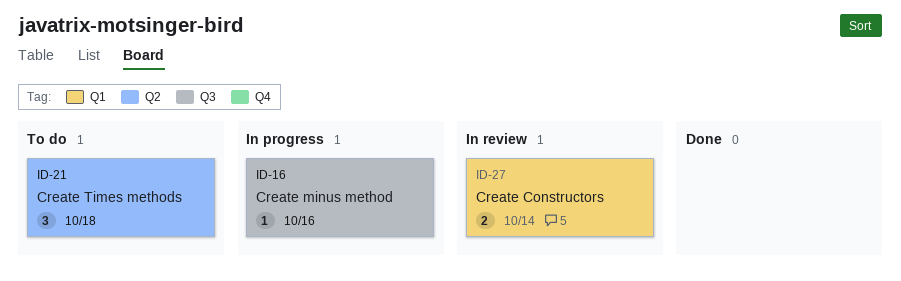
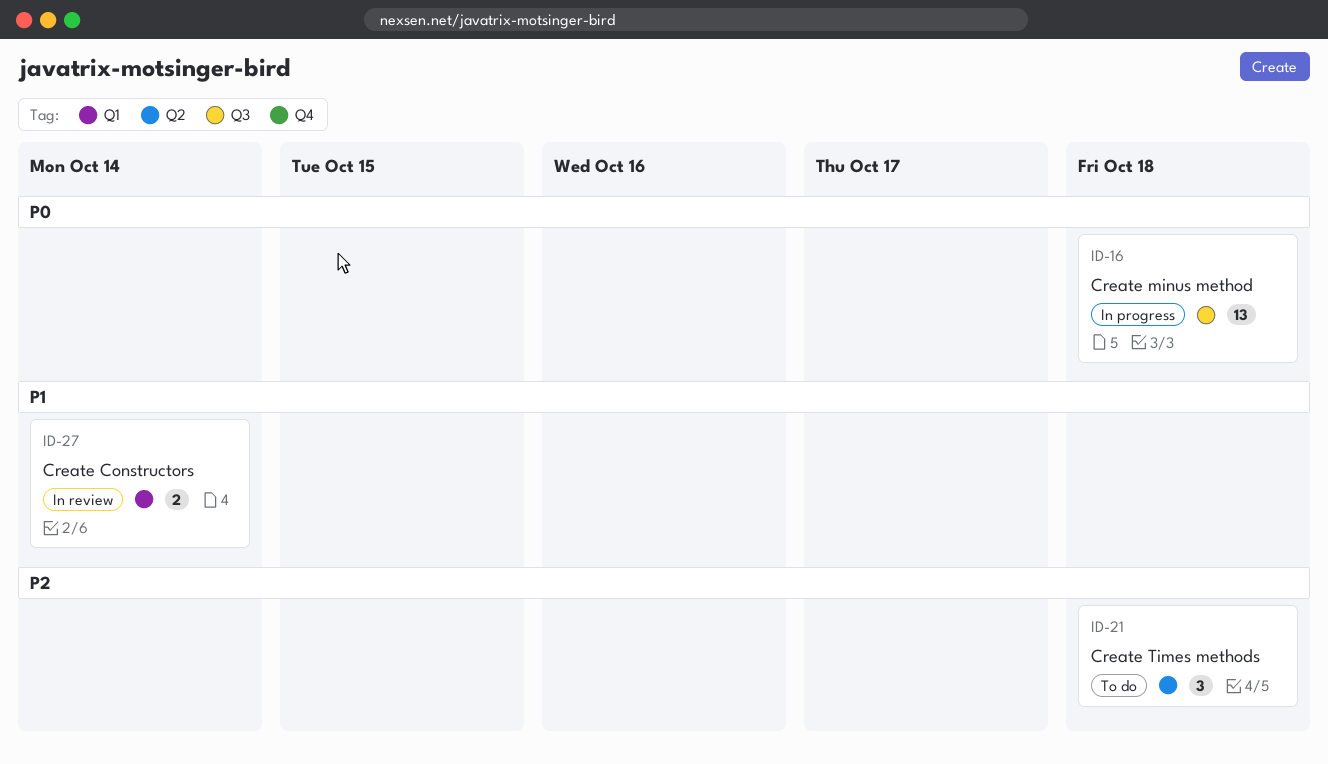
ID-16, estimate: 1 -> 13
ID-16, due: Oct 16 -> Oct 18

